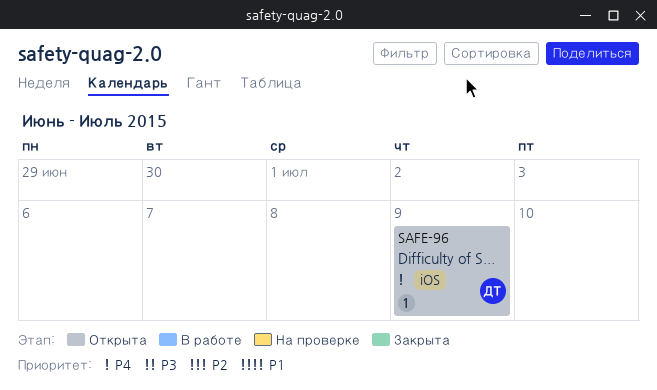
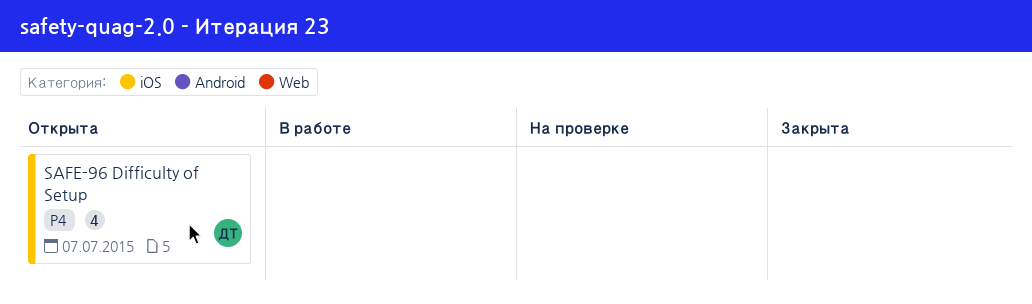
SAFE-96, estimate: 1 -> 4
SAFE-96, due: Jul 9 -> Jul 7

